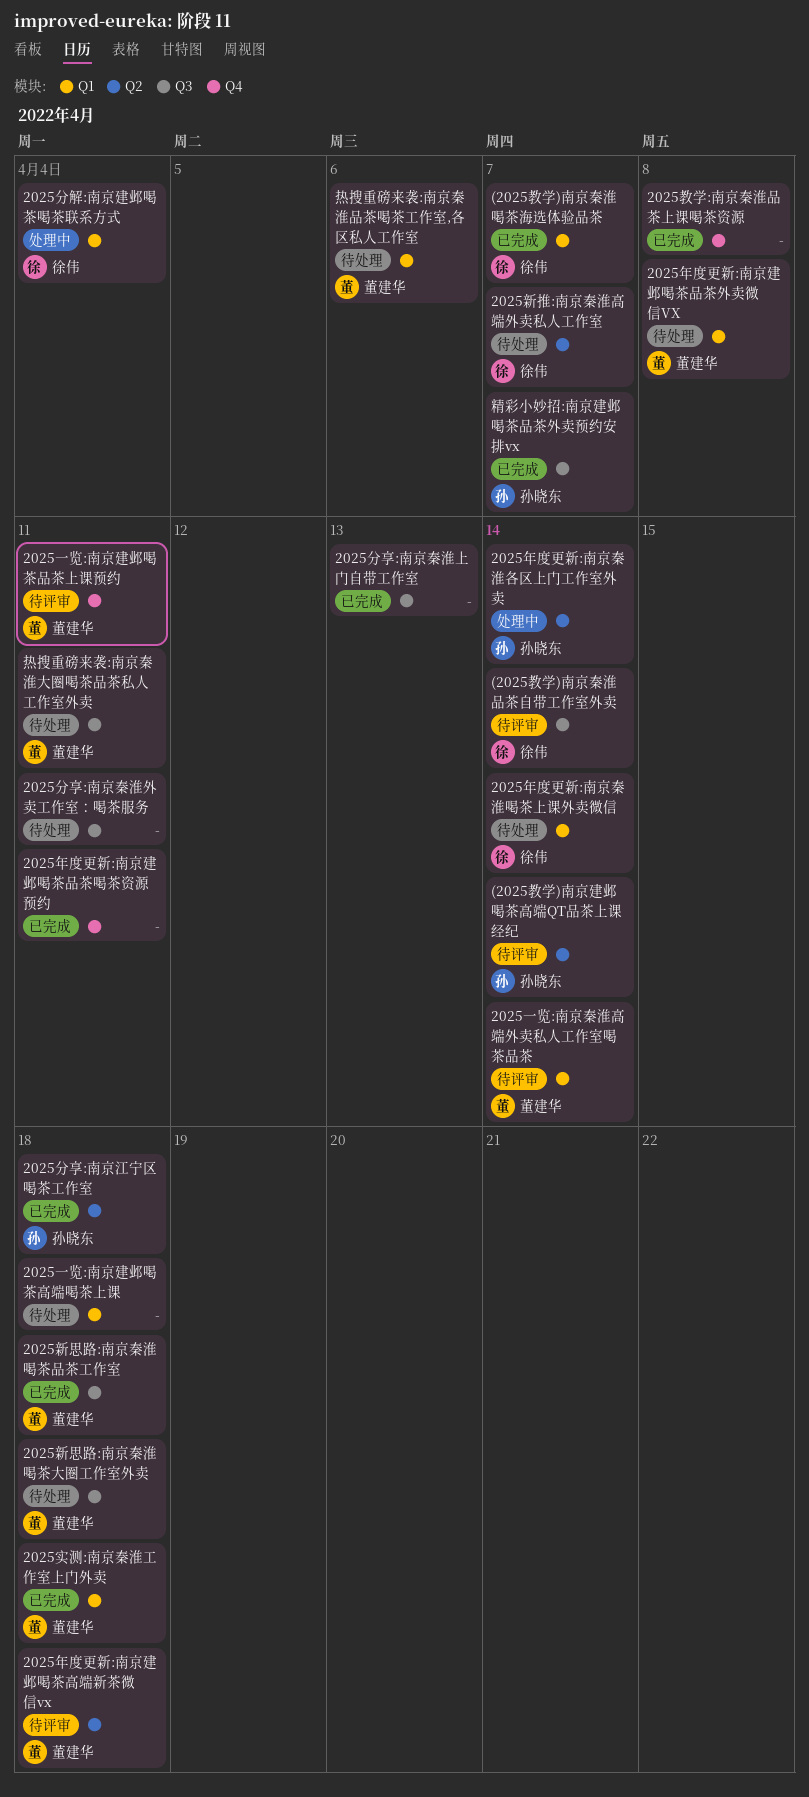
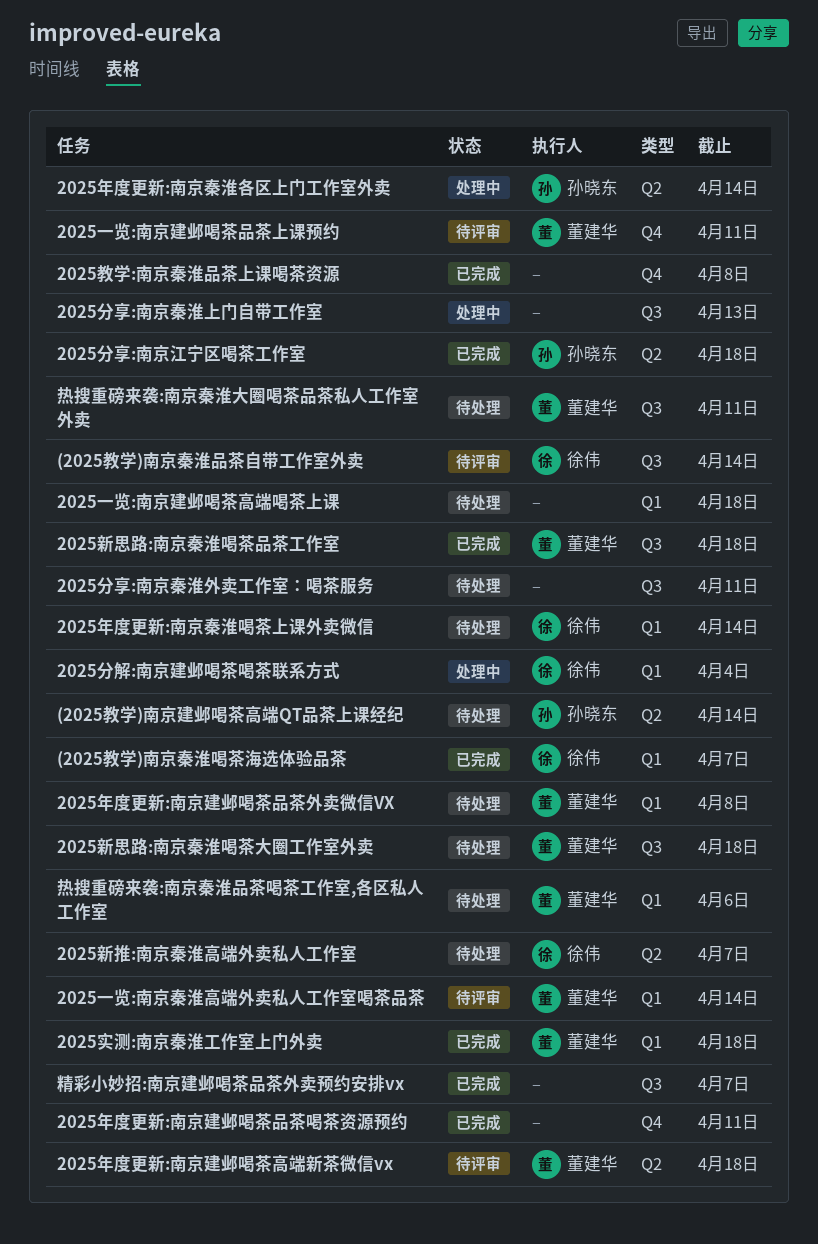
(2025教学)南京建邺喝茶高端QT品茶上课经纪, status: 待评审 -> 待处理
2025分享:南京秦淮上门自带工作室, status: 已完成 -> 处理中
精彩小妙招:南京建邺喝茶品茶外卖预约安排vx, owner: 孙晓东 -> none

